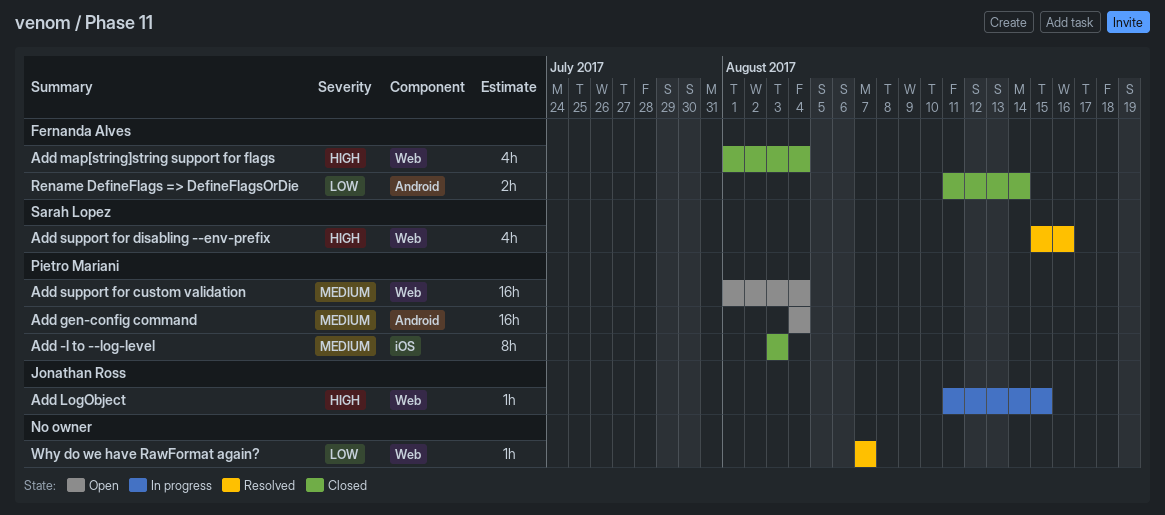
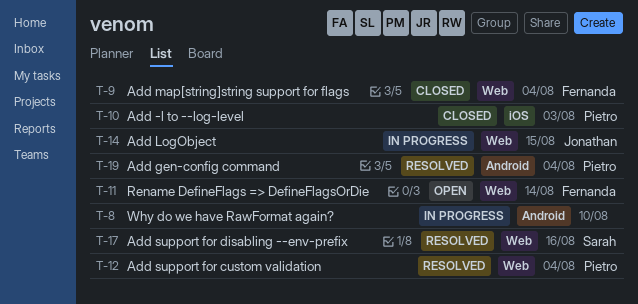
Add gen-config command, status: Open -> Resolved
Add support for custom validation, status: Open -> Resolved
Rename DefineFlags => DefineFlagsOrDie, status: Closed -> Open
Rename DefineFlags => DefineFlagsOrDie, label: Android -> Web
Why do we have RawFormat again?, status: Resolved -> In progress
Why do we have RawFormat again?, label: Web -> Android
Why do we have RawFormat again?, due: Aug 7 -> Aug 10

